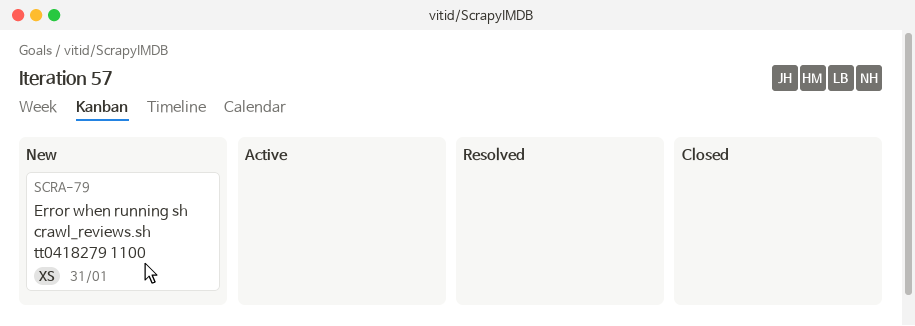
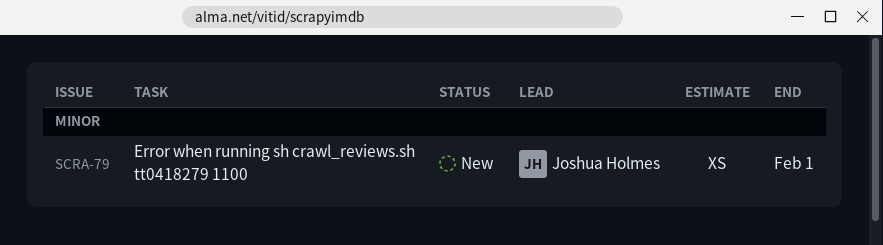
SCRA-79, due: Jan 31 -> Feb 1

